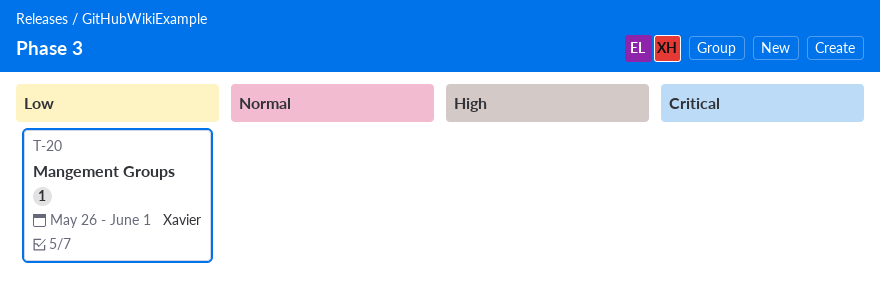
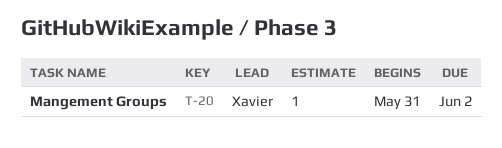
T-20, start: May 26 -> May 31
T-20, due: Jun 1 -> Jun 2

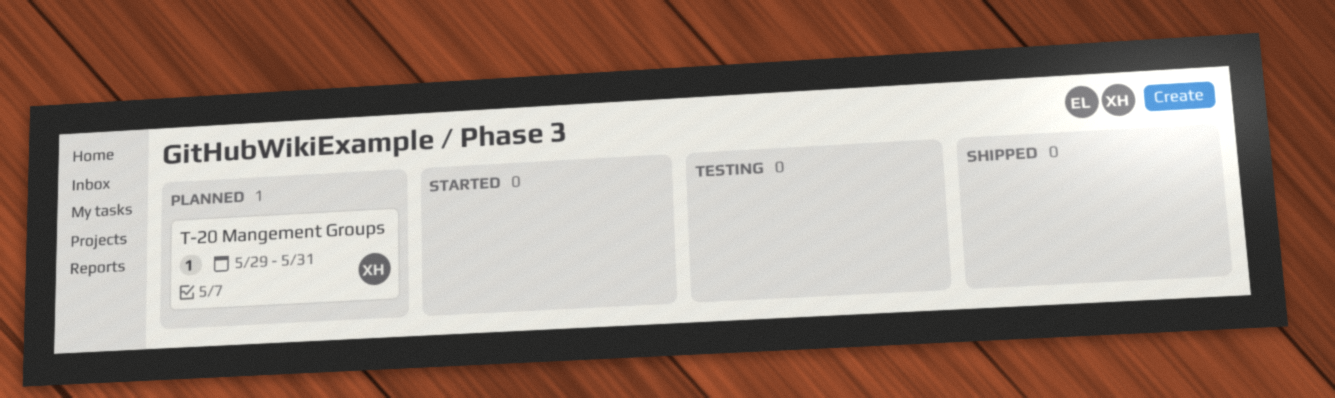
T-20, start: May 31 -> May 29
T-20, due: Jun 2 -> May 31

